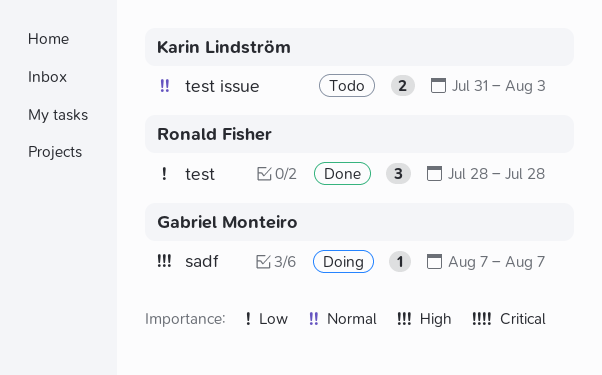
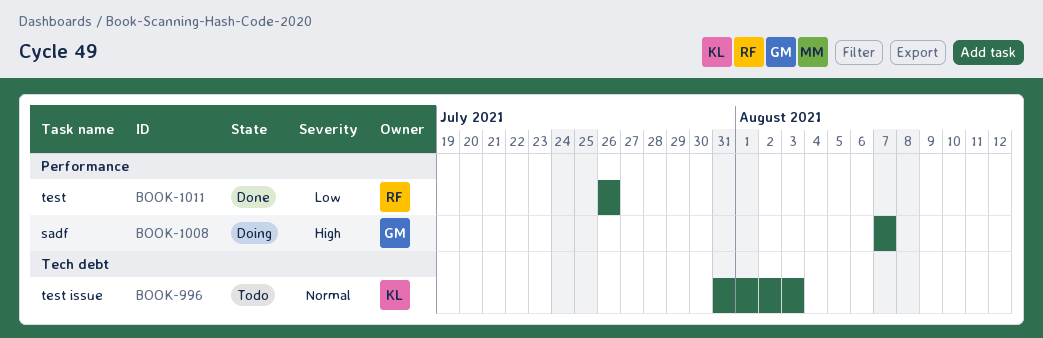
test, start: Jul 28 -> Jul 26
test, due: Jul 28 -> Jul 26

